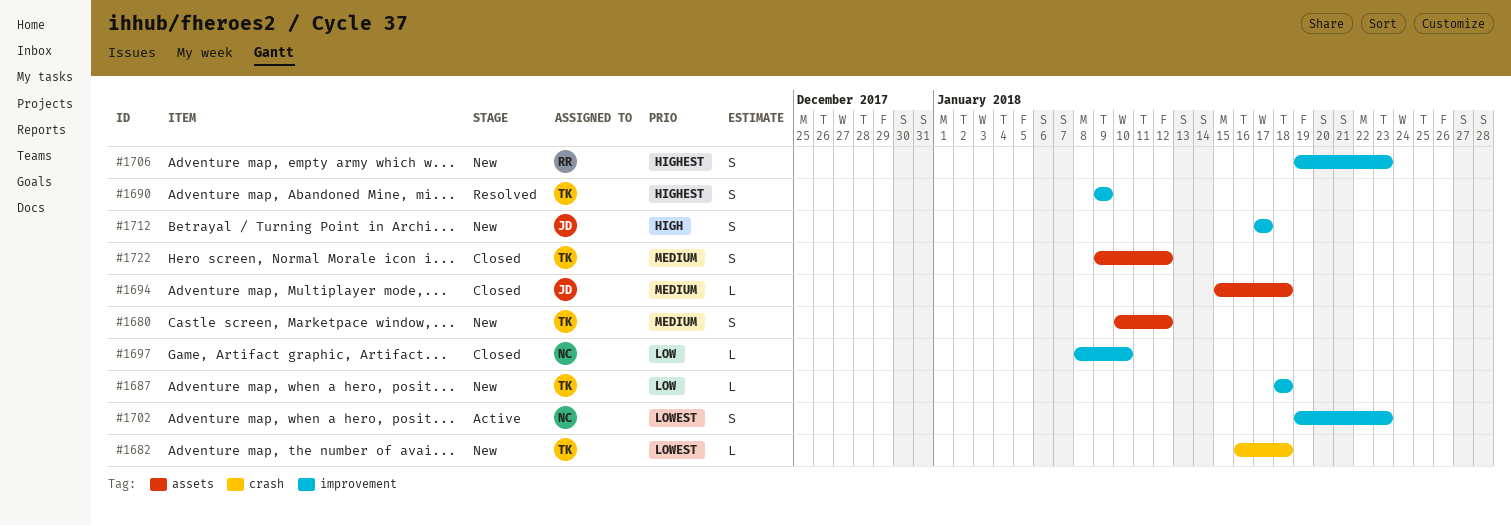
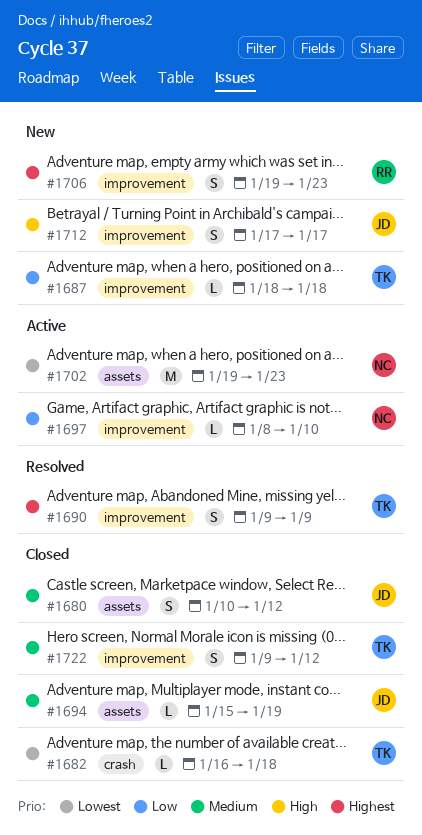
#1680, status: New -> Closed
#1680, owner: TK -> JD
#1682, status: New -> Closed
#1694, due: Jan 18 -> Jan 19
#1697, status: Closed -> Active
#1702, label: improvement -> assets
#1702, estimate: S -> M
#1722, label: assets -> improvement

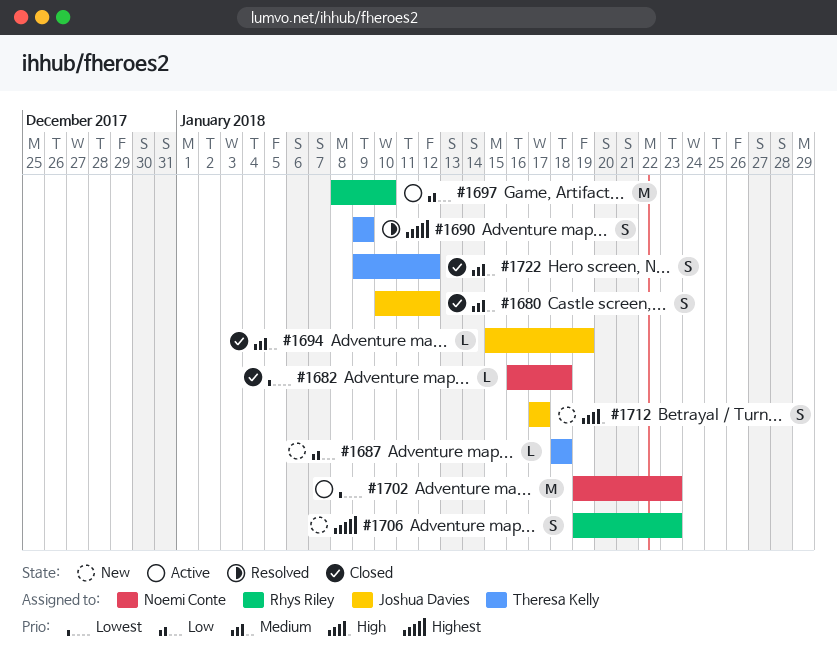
#1682, owner: Theresa Kelly -> Noemi Conte
#1697, owner: Noemi Conte -> Rhys Riley
#1697, estimate: L -> M

